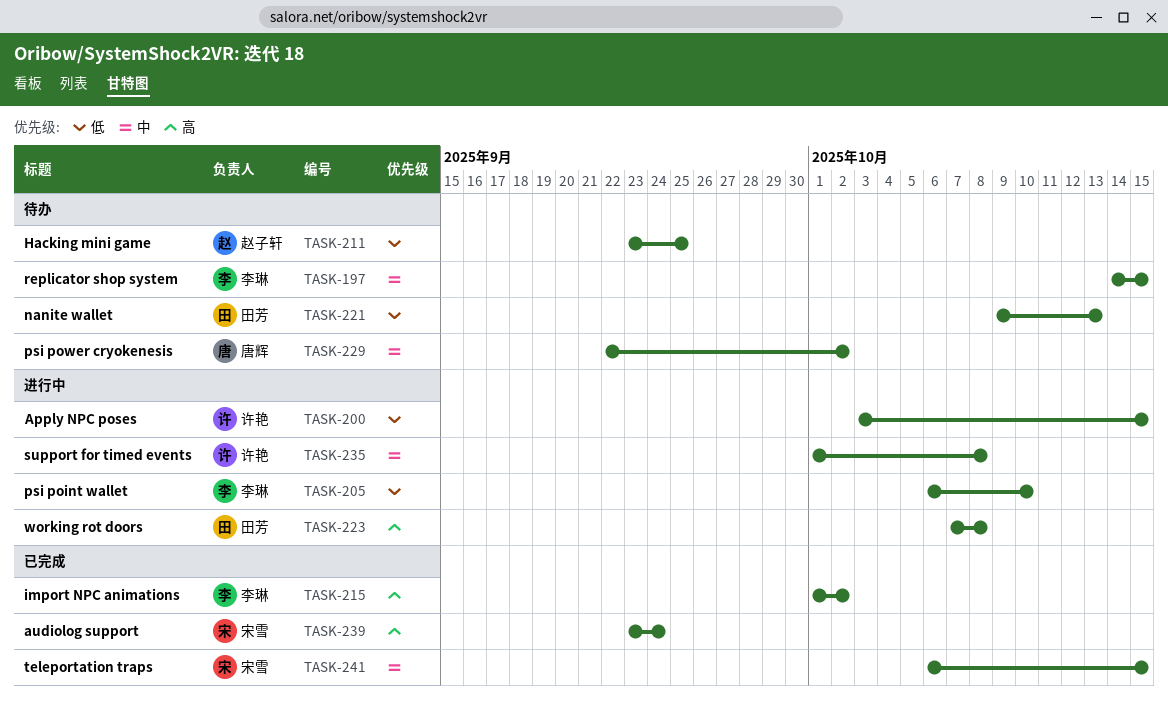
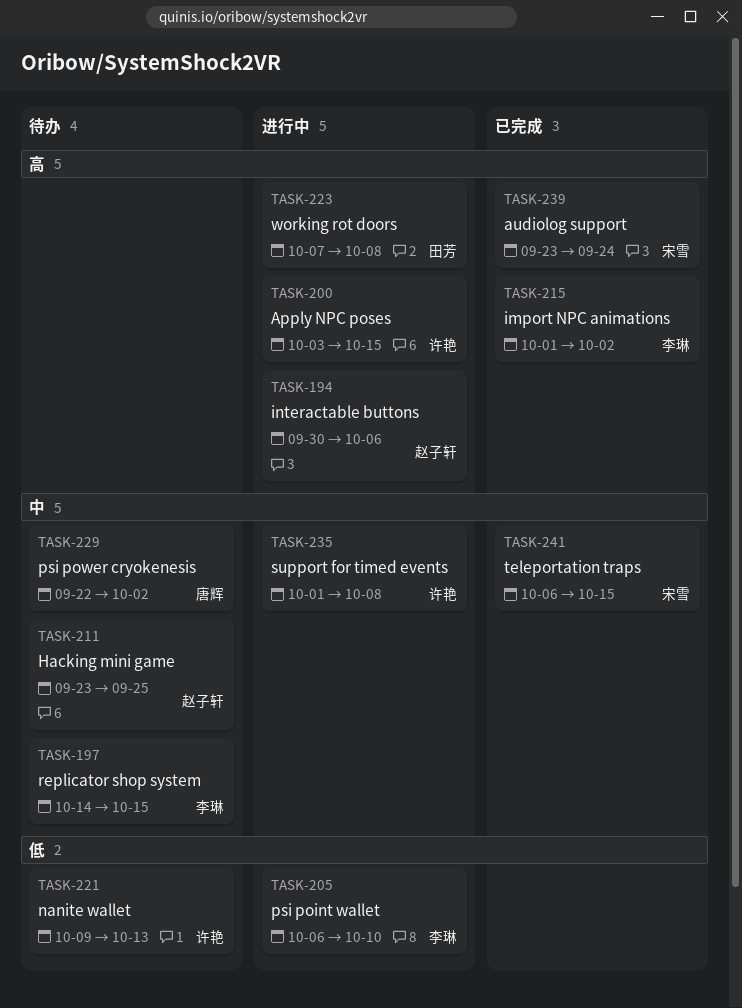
TASK-194: none -> present
TASK-200, priority: 低 -> 高
TASK-211, priority: 低 -> 中
TASK-221, owner: 田芳 -> 许艳

